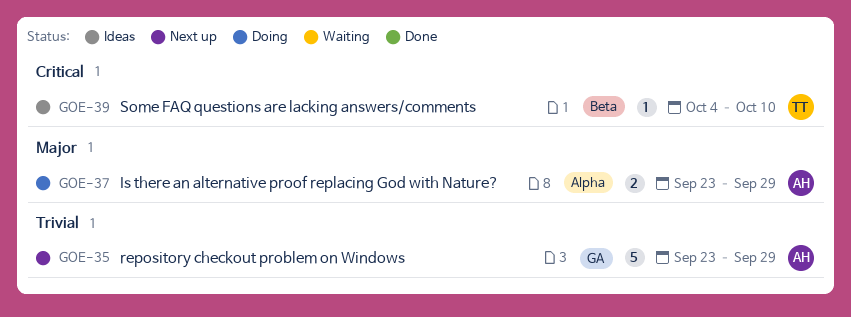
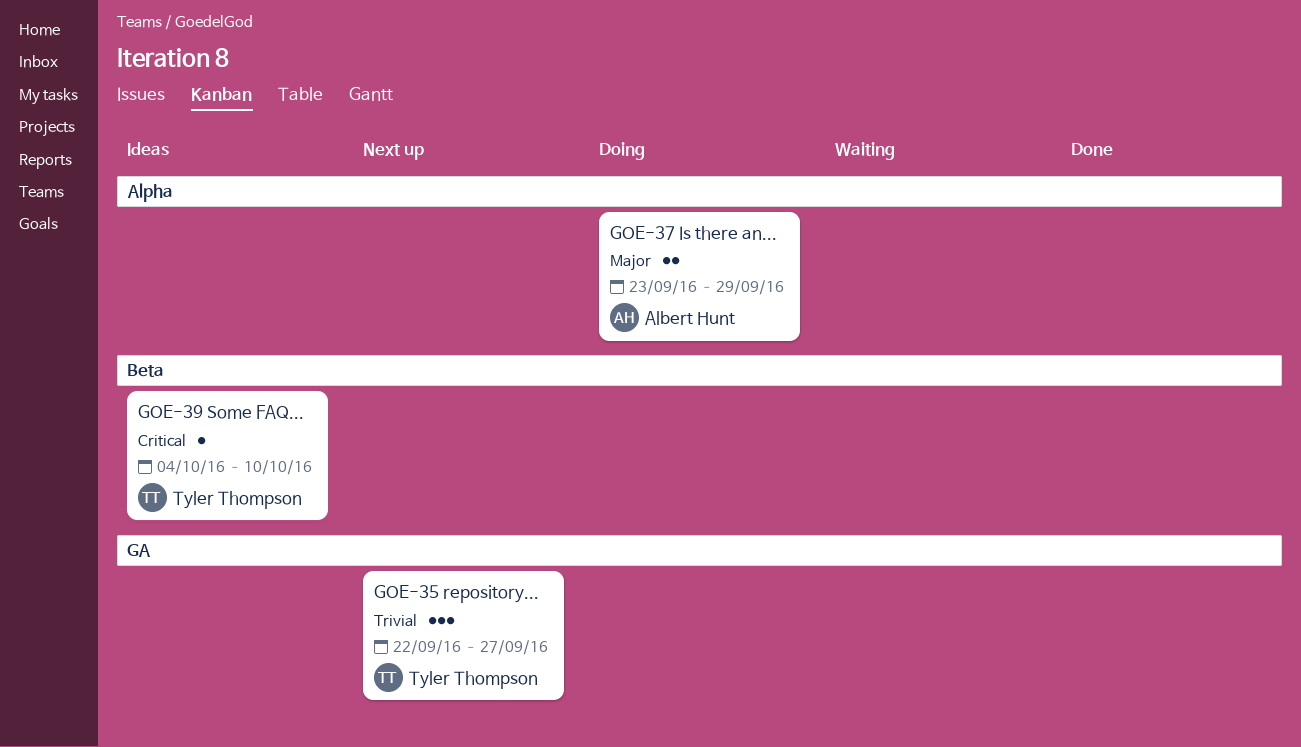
GOE-35, owner: Albert Hunt -> Tyler Thompson
GOE-35, estimate: 5 -> 3
GOE-35, start: Sep 23 -> Sep 22
GOE-35, due: Sep 29 -> Sep 27

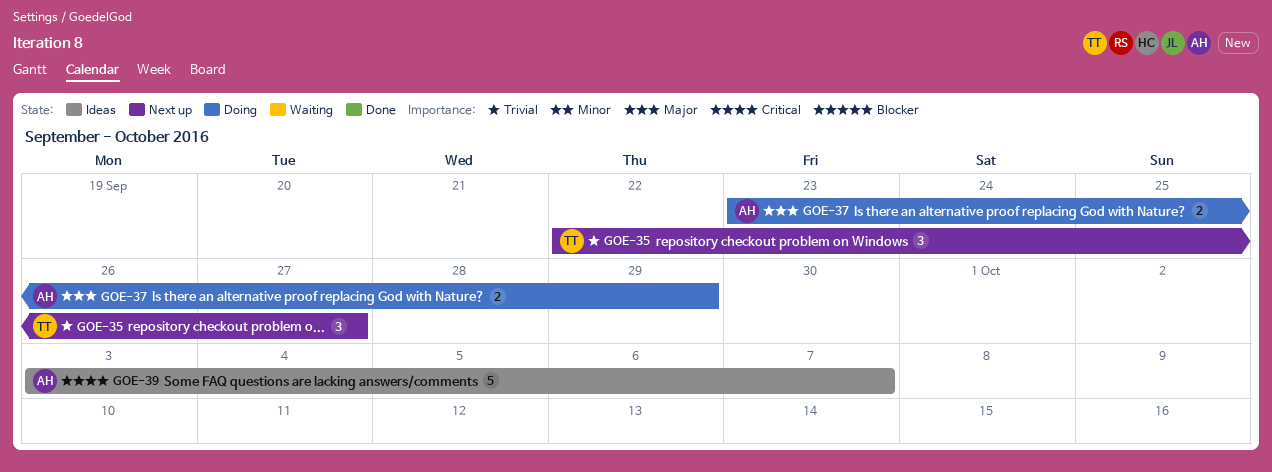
GOE-39, owner: Tyler Thompson -> Albert Hunt
GOE-39, estimate: 1 -> 5
GOE-39, start: Oct 4 -> Oct 3
GOE-39, due: Oct 10 -> Oct 7

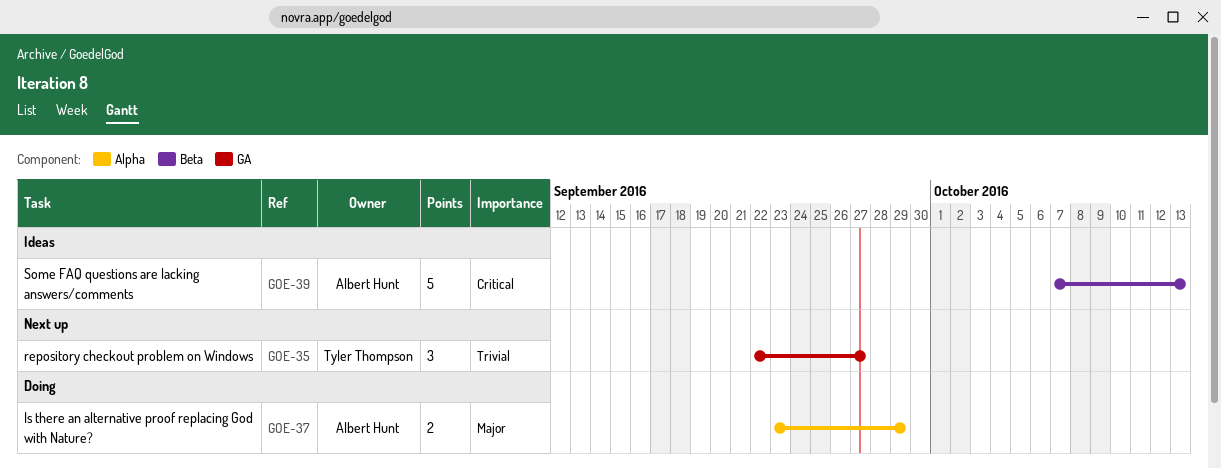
GOE-39, start: Oct 3 -> Oct 7
GOE-39, due: Oct 7 -> Oct 13

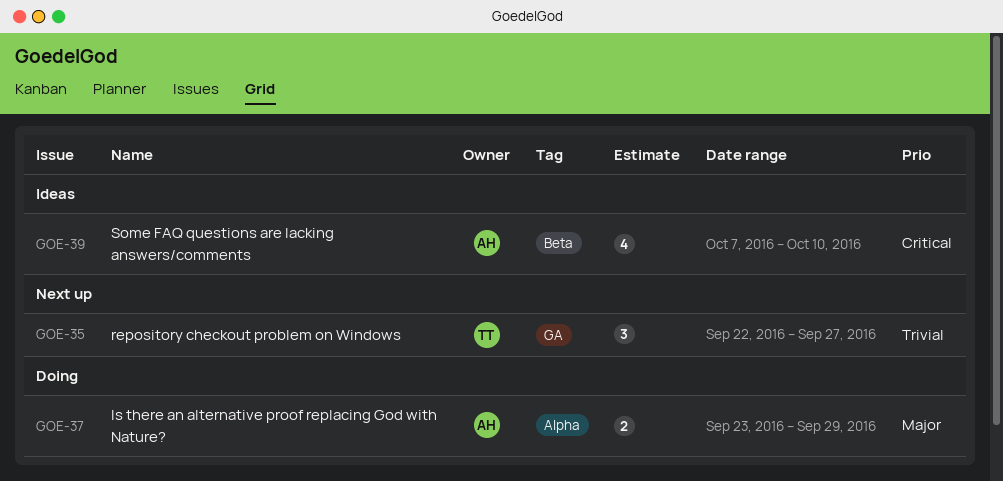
GOE-39, estimate: 5 -> 4
GOE-39, due: Oct 13 -> Oct 10

